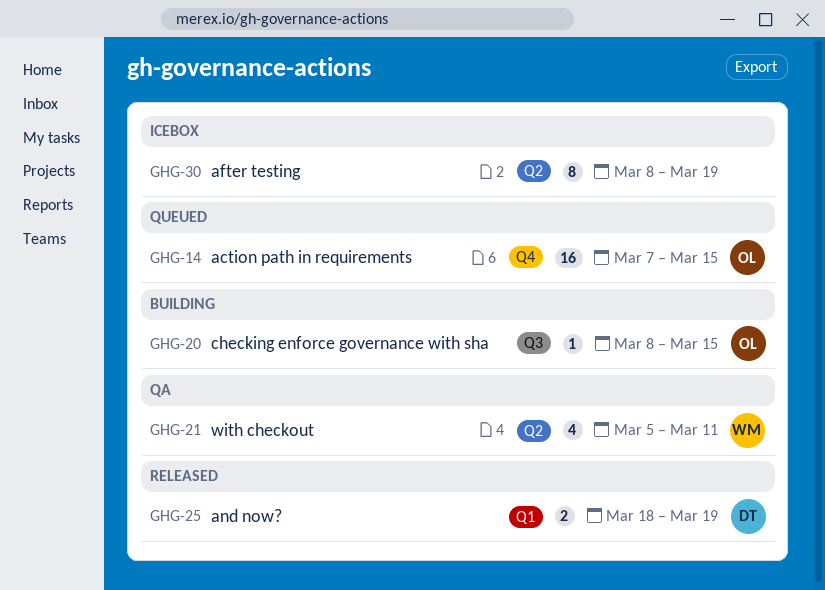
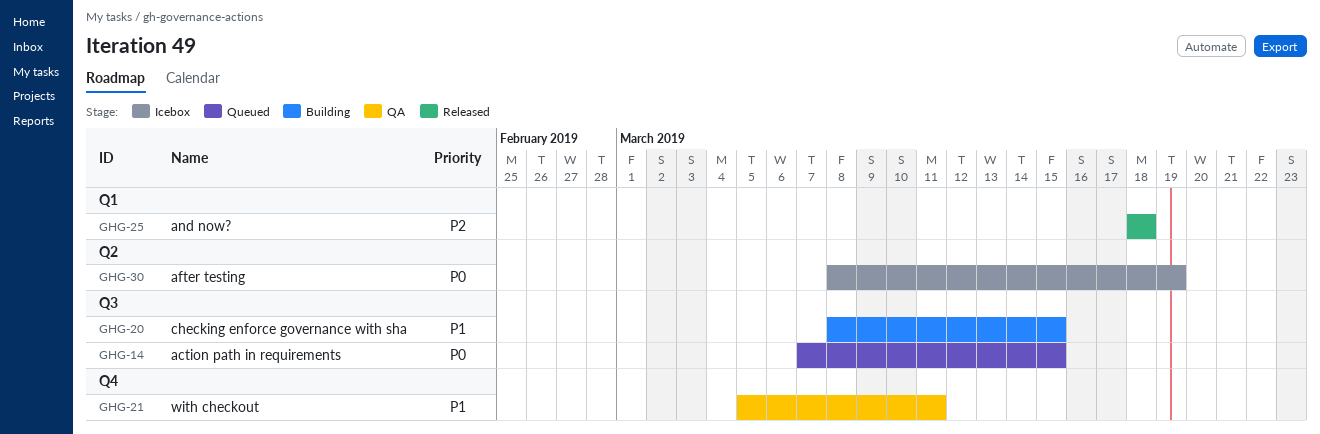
GHG-14, label: Q4 -> Q3
GHG-21, label: Q2 -> Q4
GHG-25, due: Mar 19 -> Mar 18

